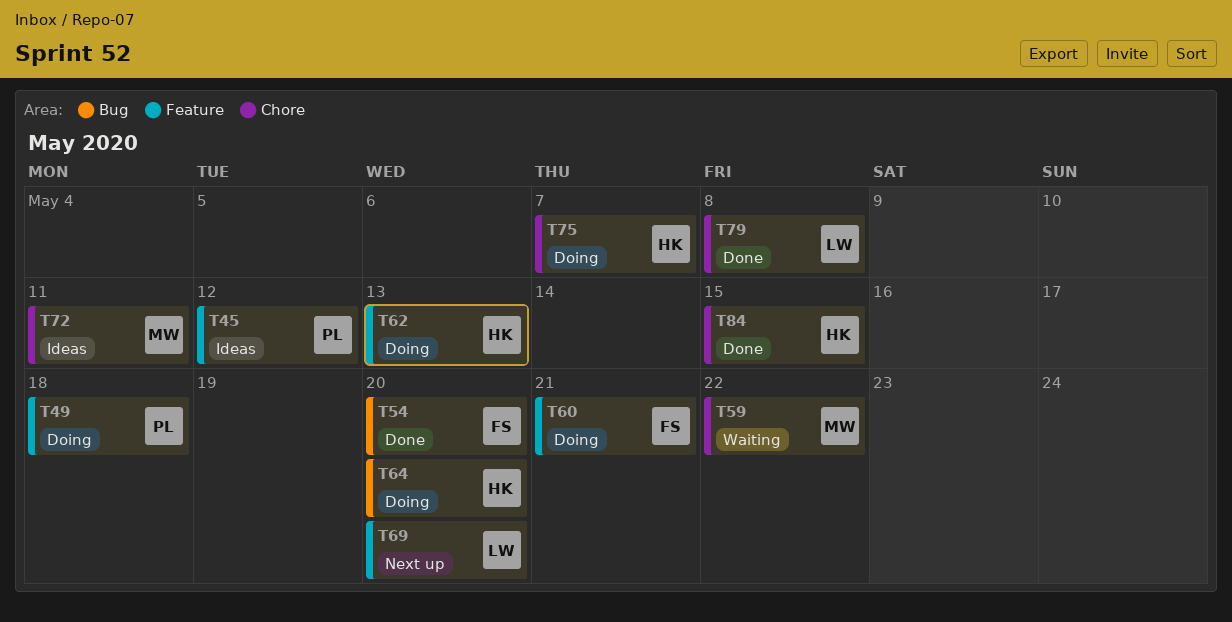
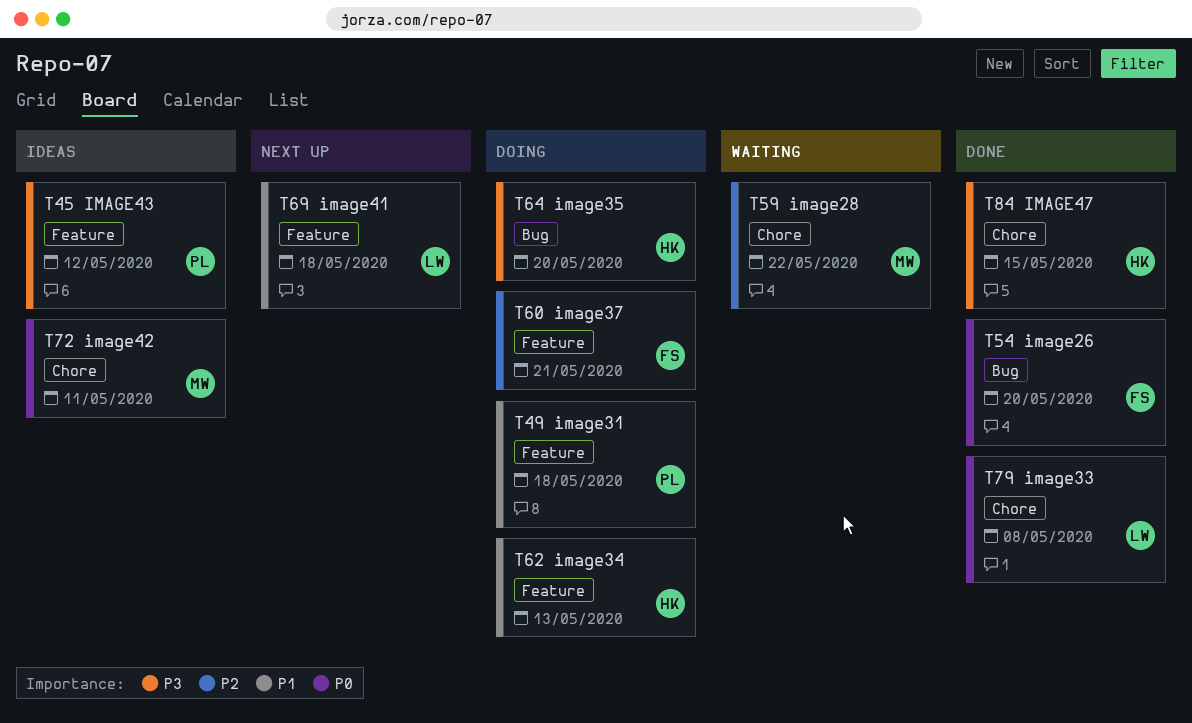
T69, due: May 20 -> May 18
T75: present -> none

